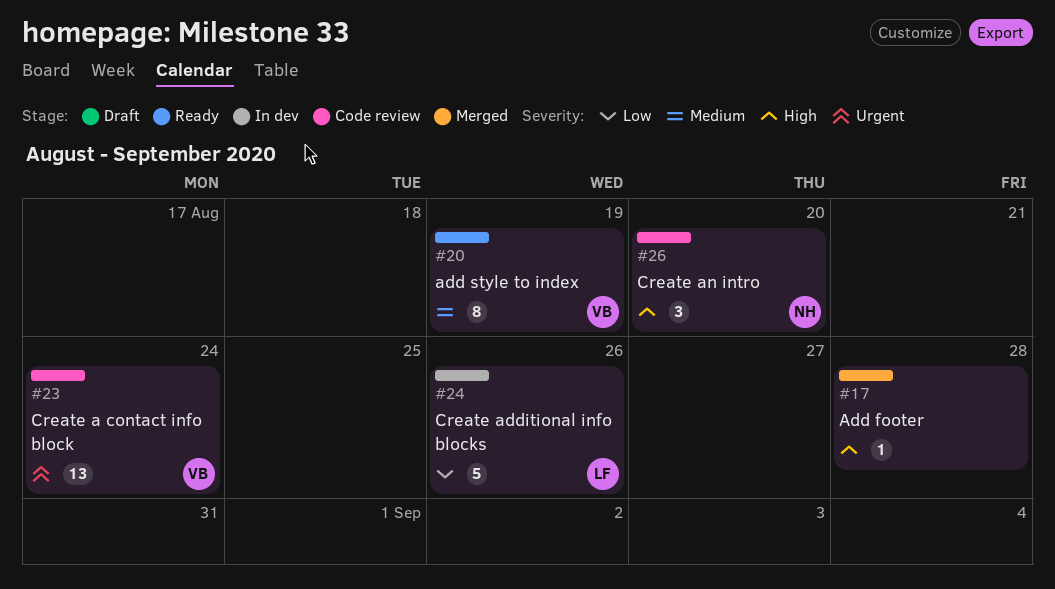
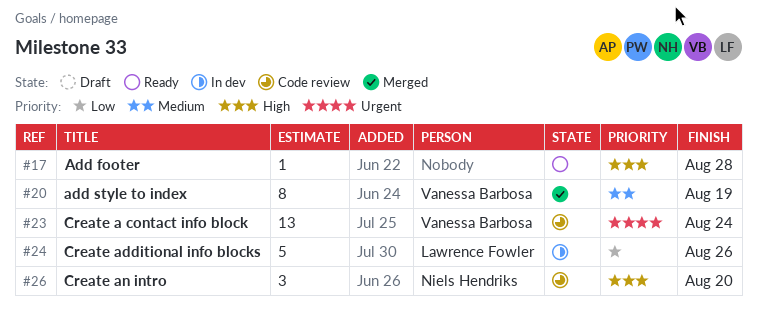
#17, status: Merged -> Ready
#20, status: Ready -> Merged

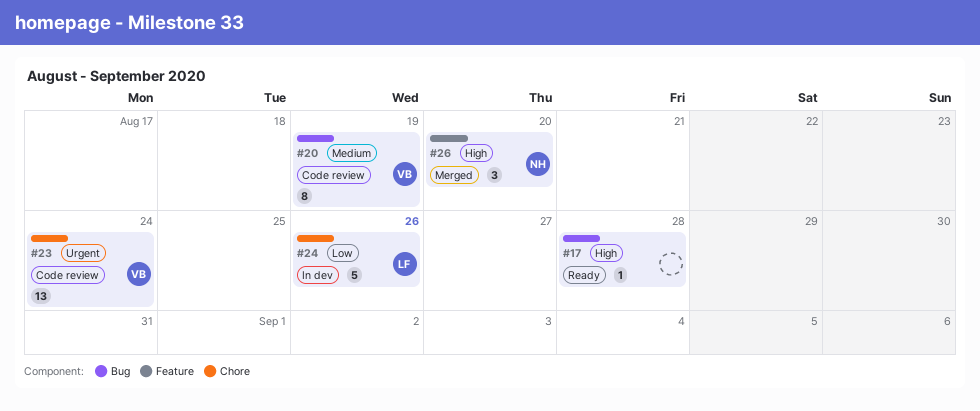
#20, status: Merged -> Code review
#26, status: Code review -> Merged

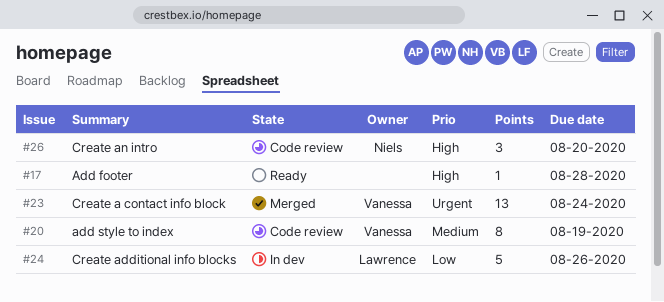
#23, status: Code review -> Merged
#26, status: Merged -> Code review

